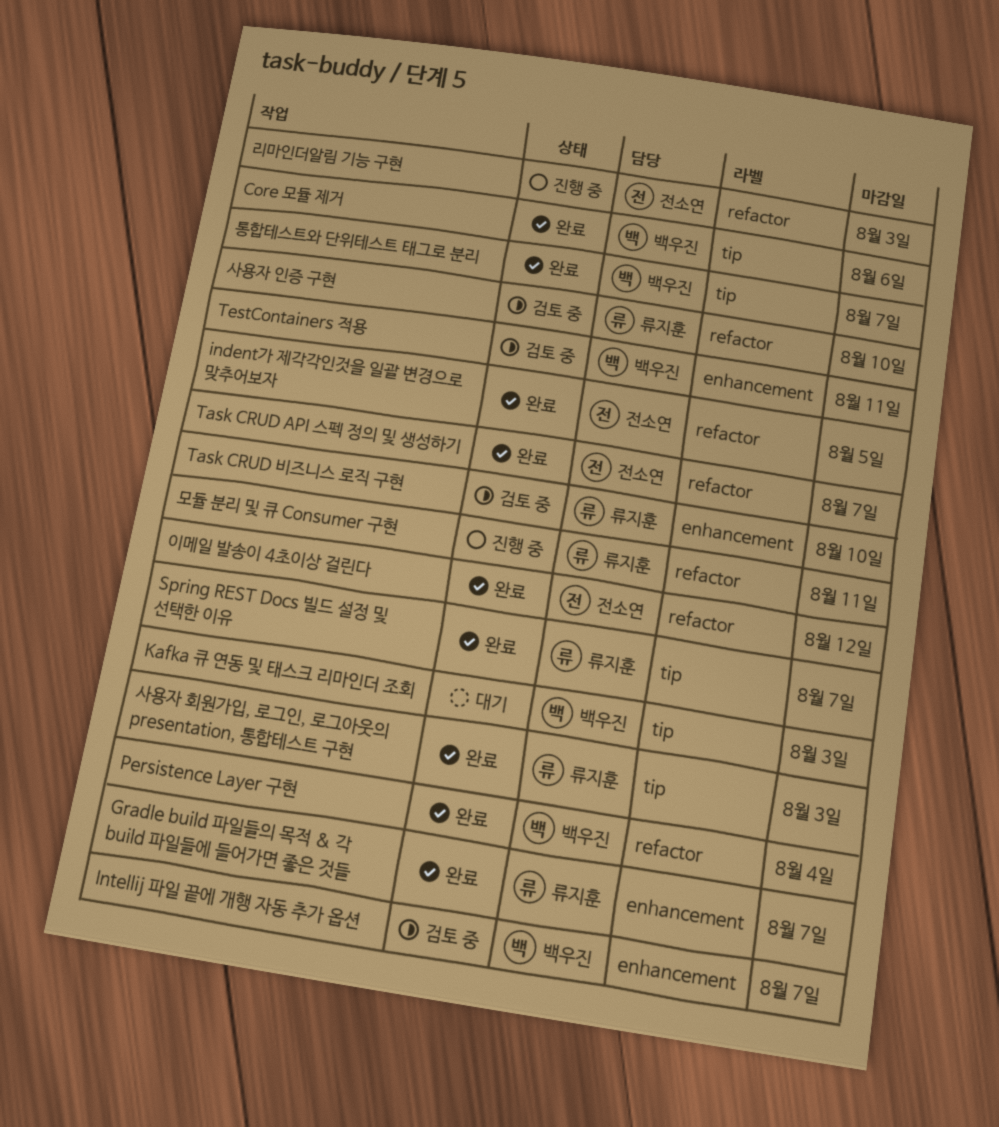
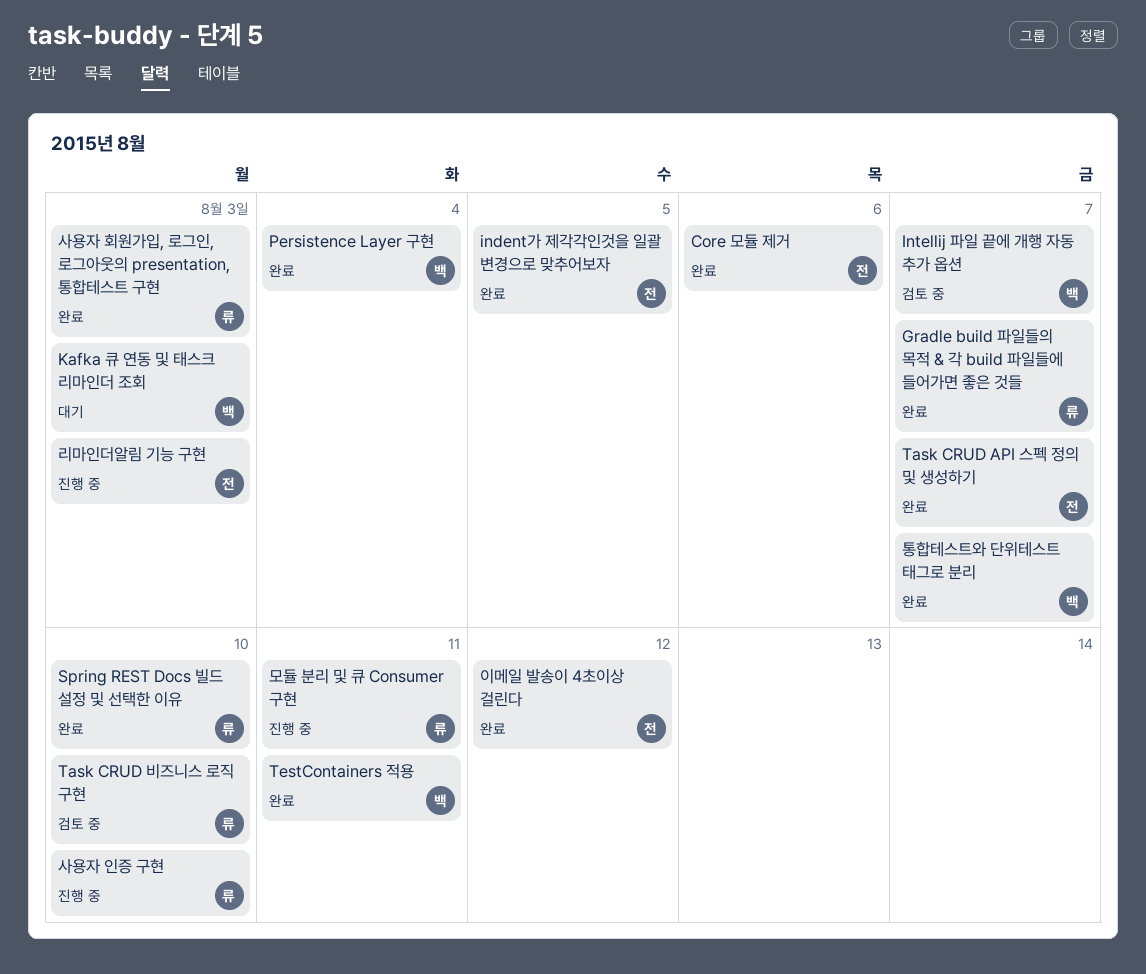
Core 모듈 제거, owner: 백우진 -> 전소연
Spring REST Docs 빌드 설정 및 선택한 이유, due: Aug 7 -> Aug 10
TestContainers 적용, status: 검토 중 -> 완료
사용자 인증 구현, status: 검토 중 -> 진행 중

